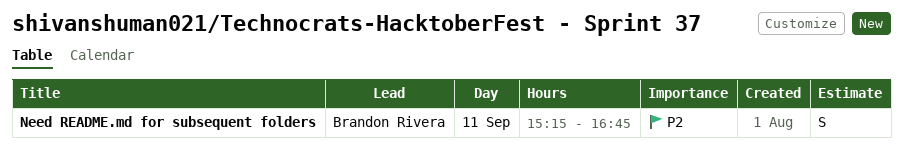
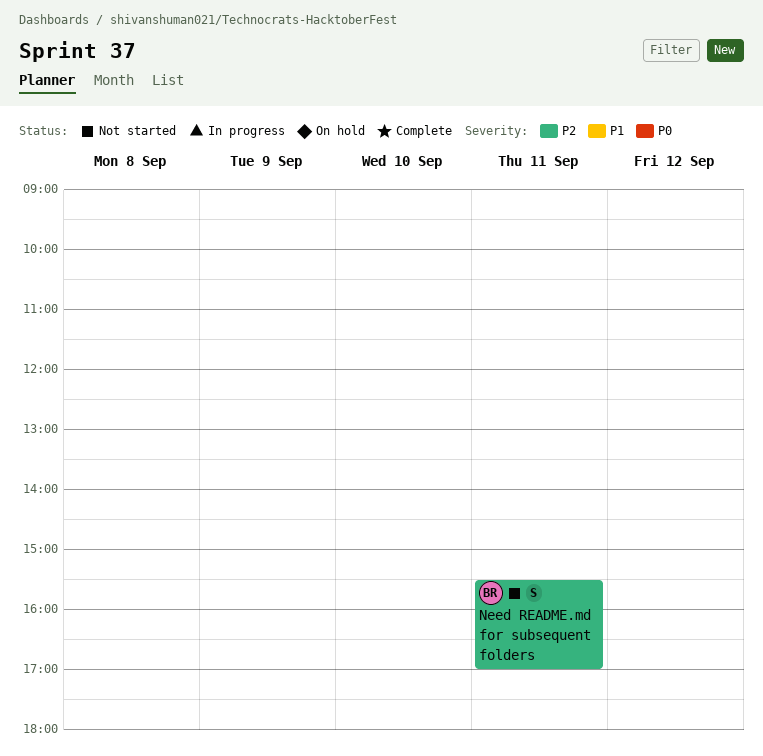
Need README.md for subsequent folders, begins: 15:15 -> 15:30
Need README.md for subsequent folders, ends: 16:45 -> 17:00

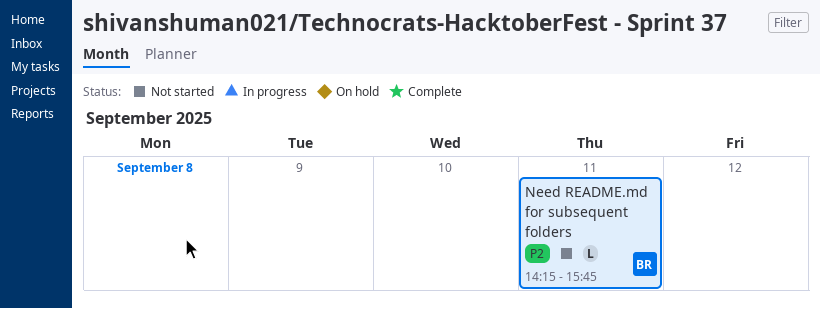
Need README.md for subsequent folders, estimate: S -> L
Need README.md for subsequent folders, begins: 15:30 -> 14:15
Need README.md for subsequent folders, ends: 17:00 -> 15:45

